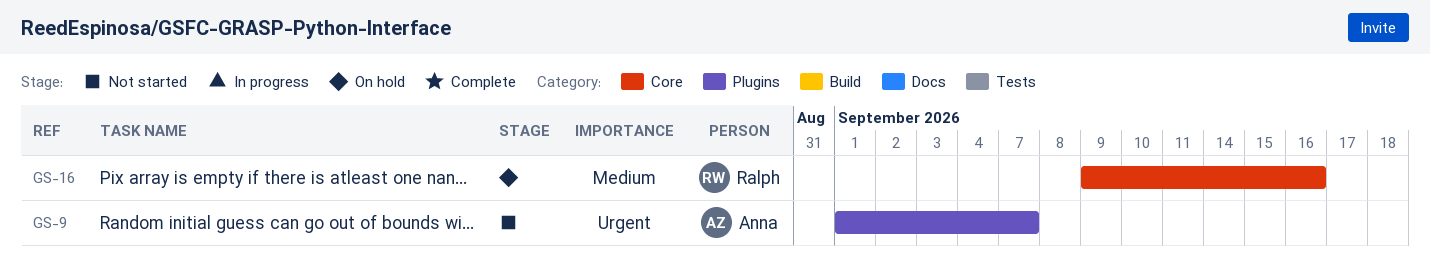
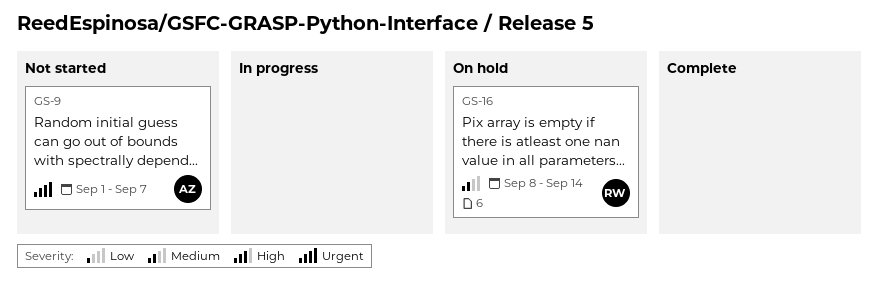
GS-16, start: Sep 9 -> Sep 8
GS-16, due: Sep 16 -> Sep 14

